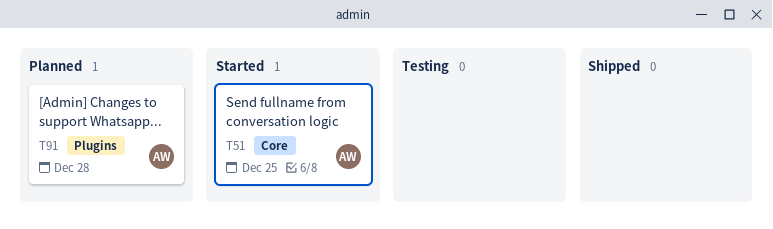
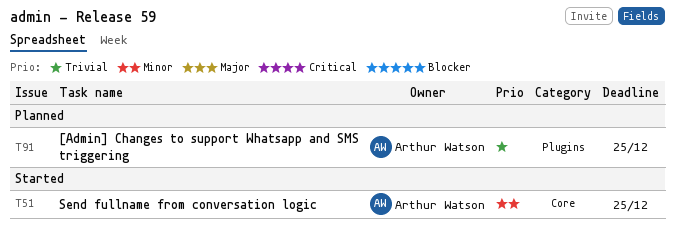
T91, due: Dec 28 -> Dec 25

